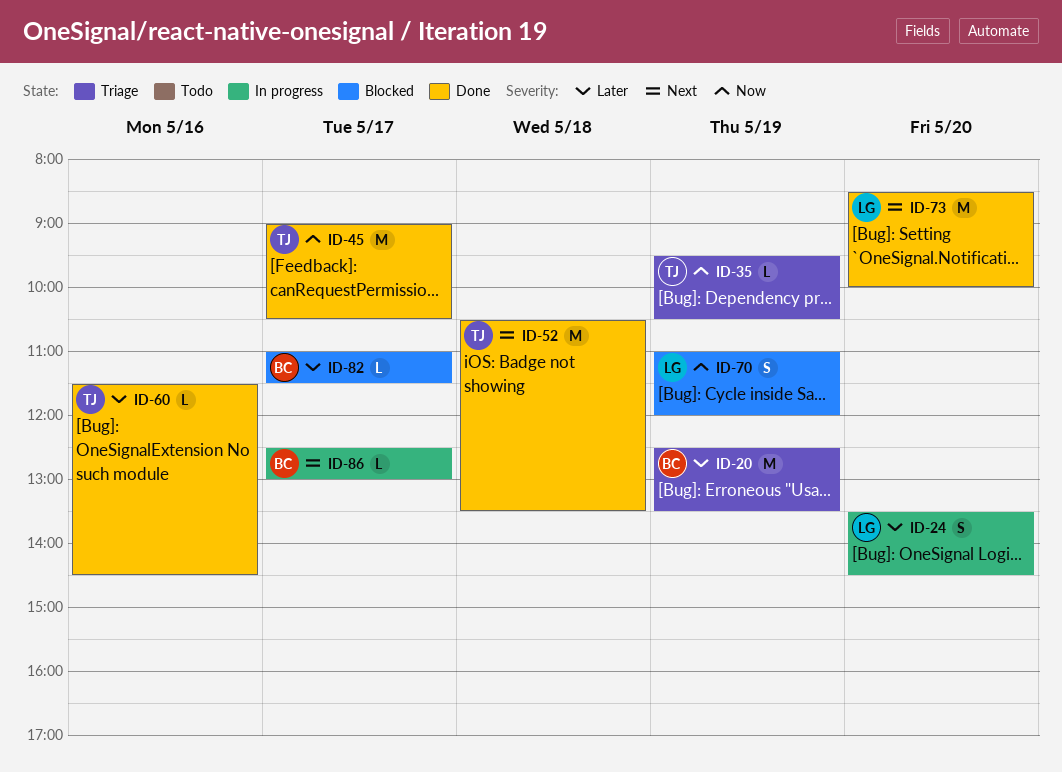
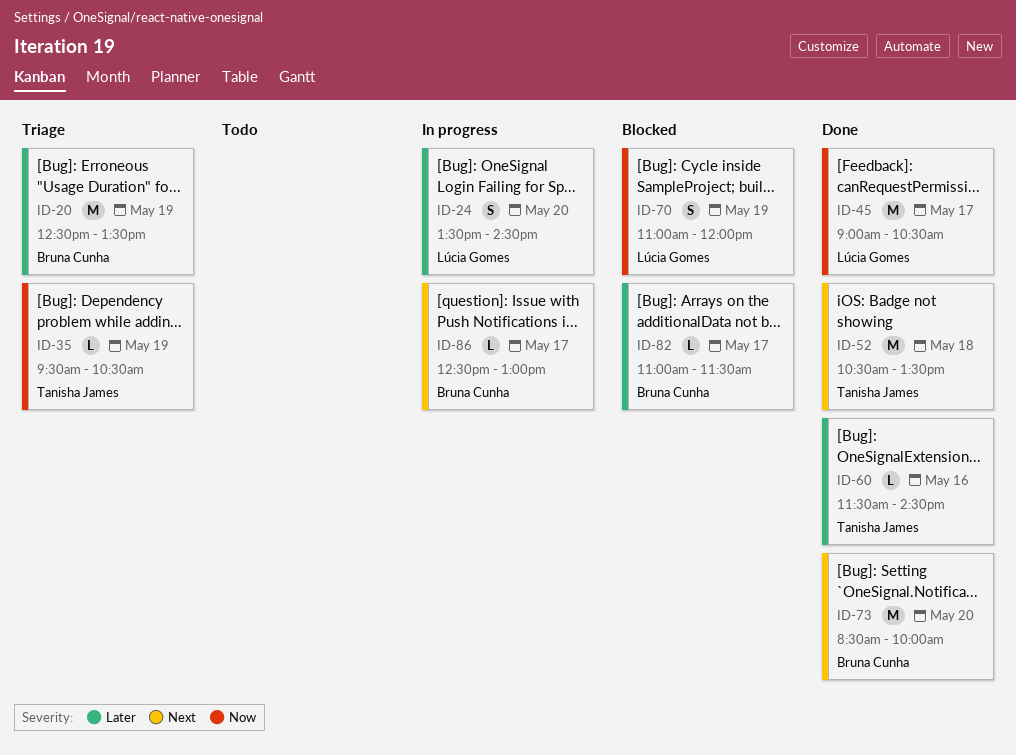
ID-45, owner: Tanisha James -> Lúcia Gomes
ID-73, owner: Lúcia Gomes -> Bruna Cunha

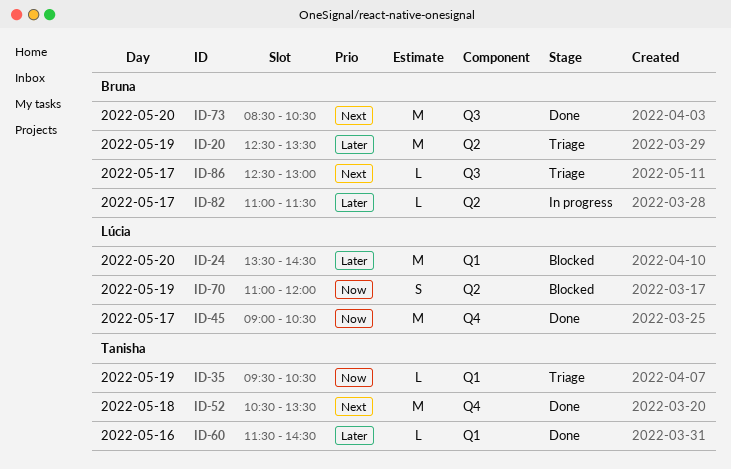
ID-24, status: In progress -> Blocked
ID-24, estimate: S -> M
ID-73, ends: 10:00 -> 10:30
ID-82, status: Blocked -> In progress
ID-86, status: In progress -> Triage

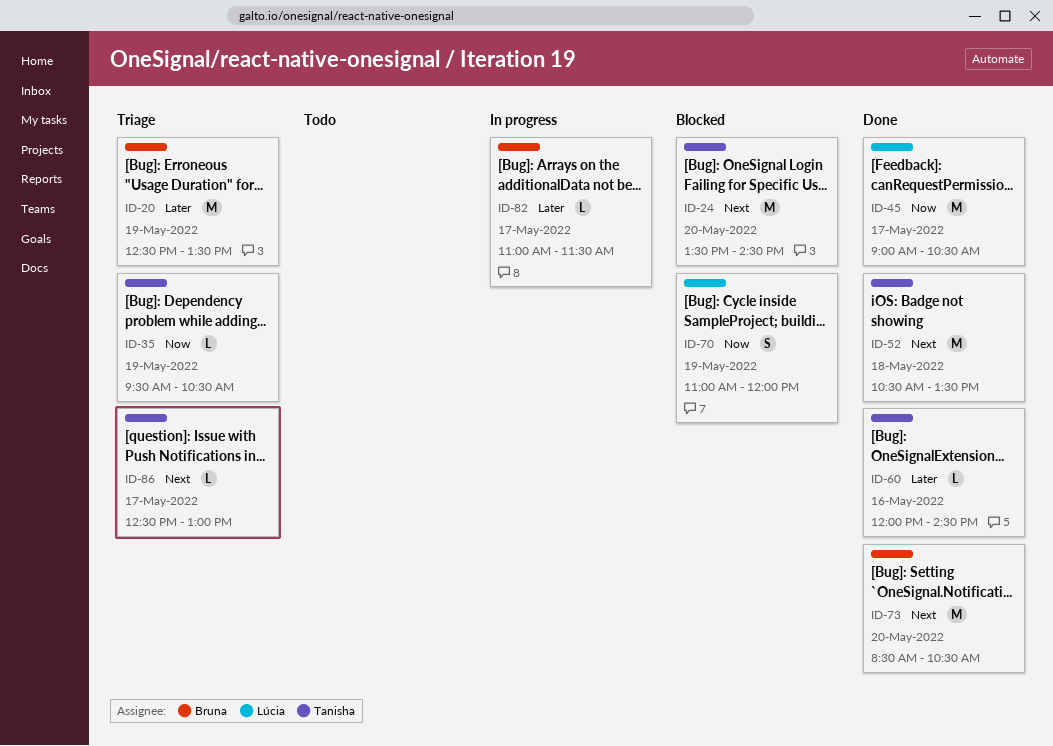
ID-24, owner: Lúcia -> Tanisha
ID-24, priority: Later -> Next
ID-60, begins: 11:30 -> 12:00
ID-86, owner: Bruna -> Tanisha

